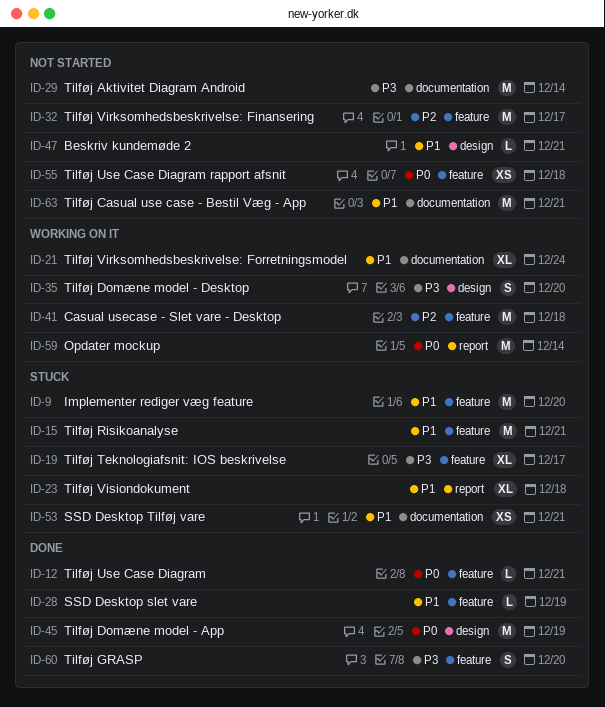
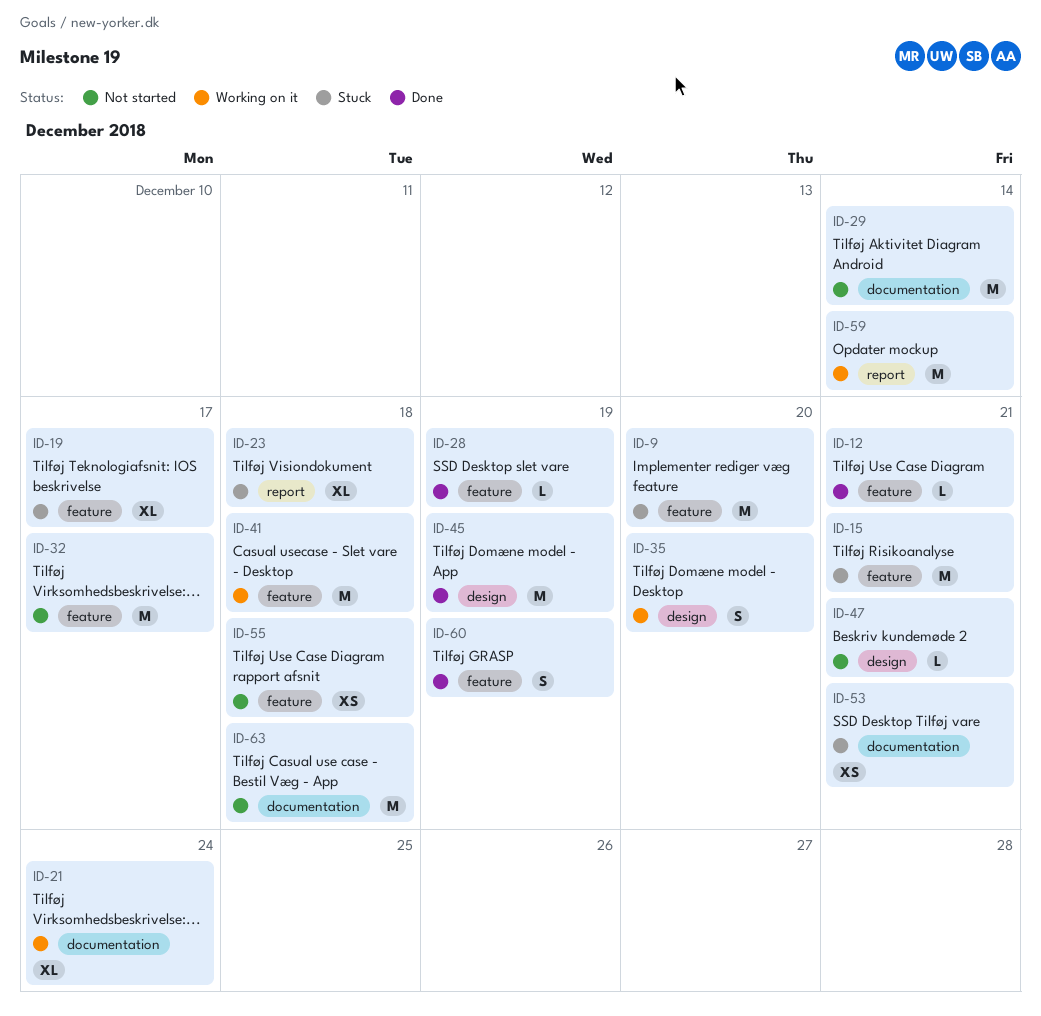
ID-60, due: Dec 20 -> Dec 19
ID-63, due: Dec 21 -> Dec 18

